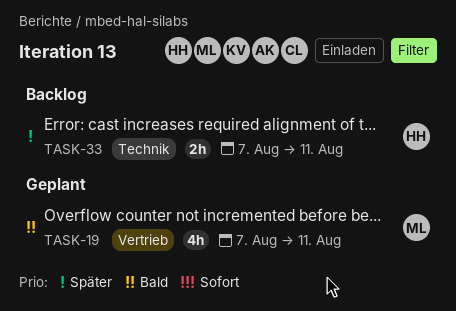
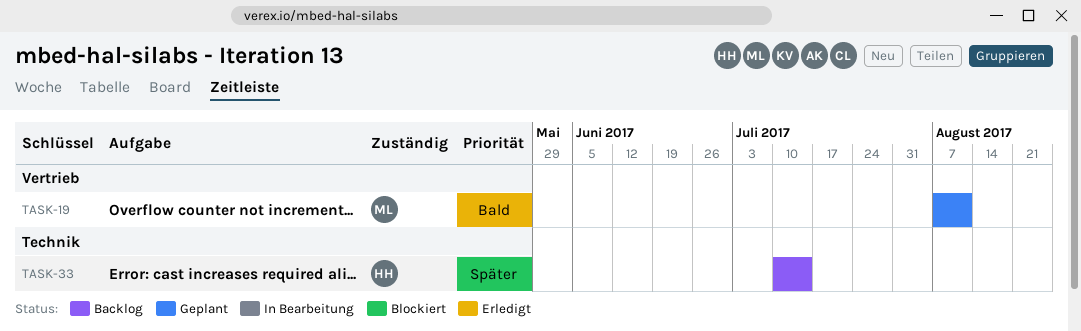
TASK-33, start: Aug 7 -> Jul 10
TASK-33, due: Aug 11 -> Jul 14

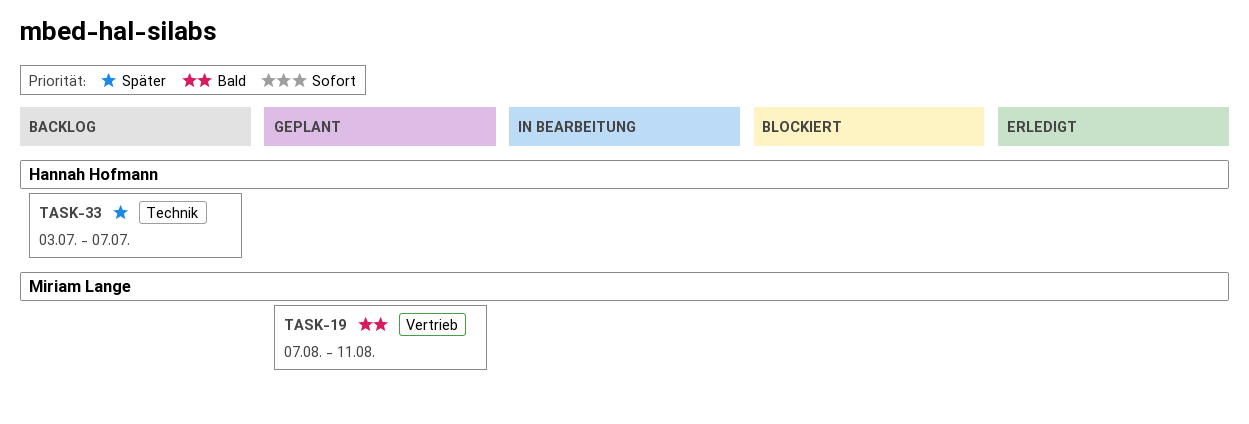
TASK-33, start: Jul 10 -> Jul 3
TASK-33, due: Jul 14 -> Jul 7

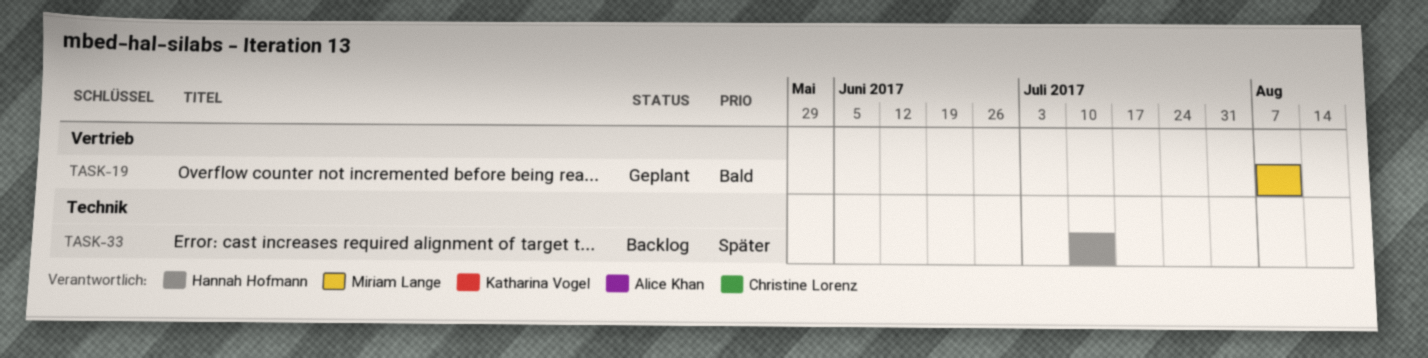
TASK-33, start: Jul 3 -> Jul 10
TASK-33, due: Jul 7 -> Jul 14

